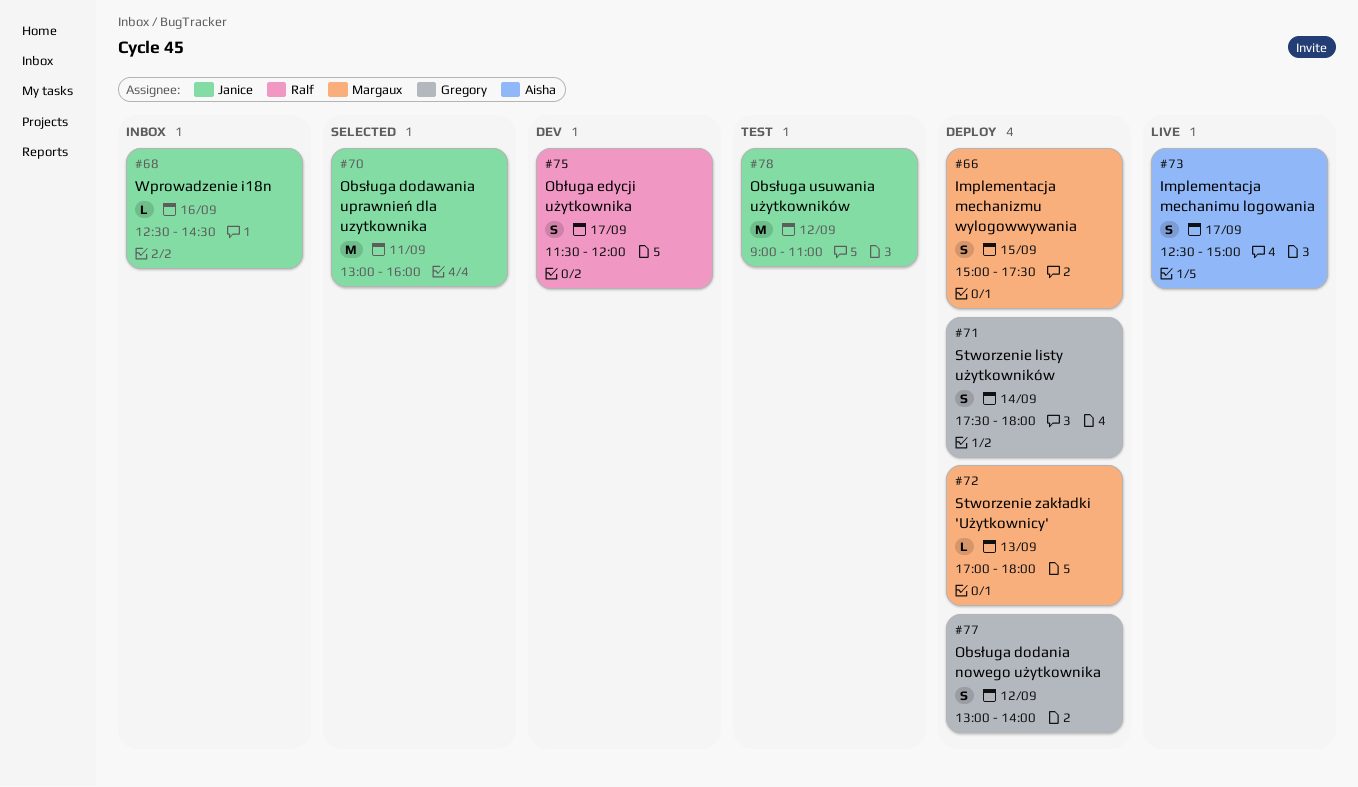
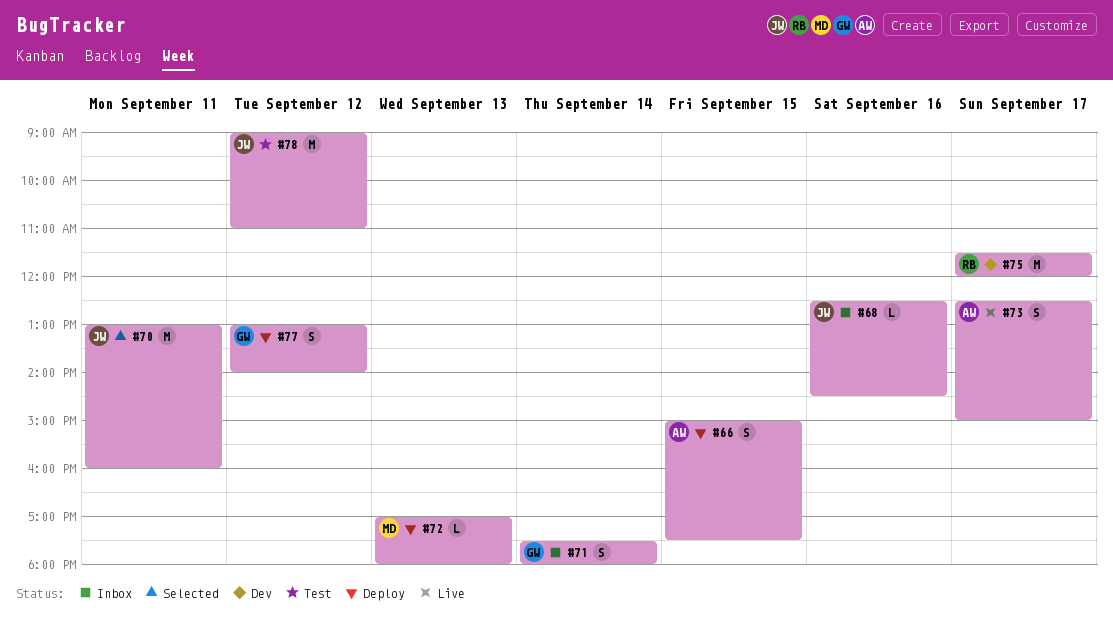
#66, owner: Margaux -> Aisha
#71, status: Deploy -> Inbox
#75, estimate: S -> M

